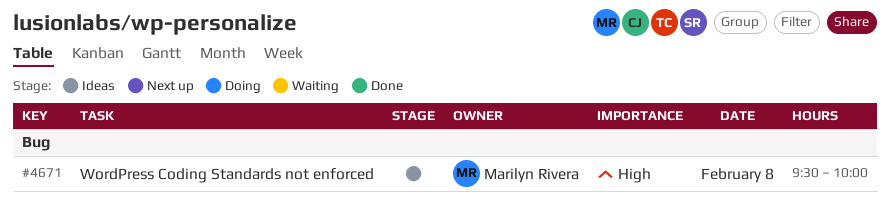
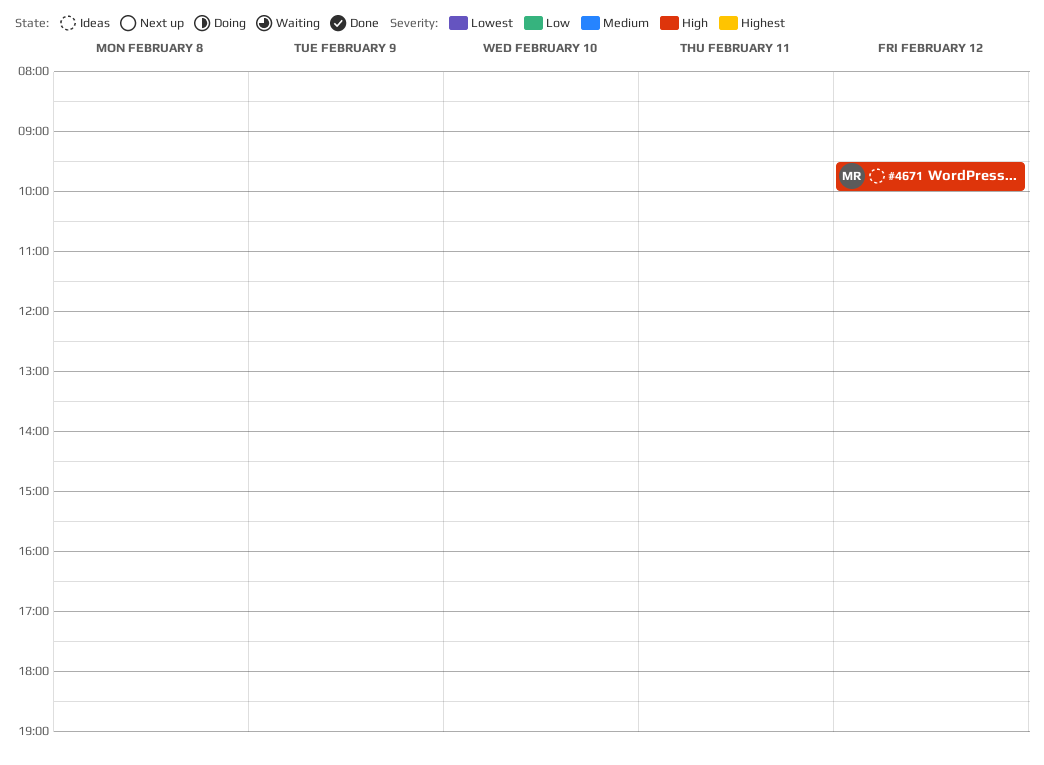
#4671, day: Feb 8 -> Feb 12

